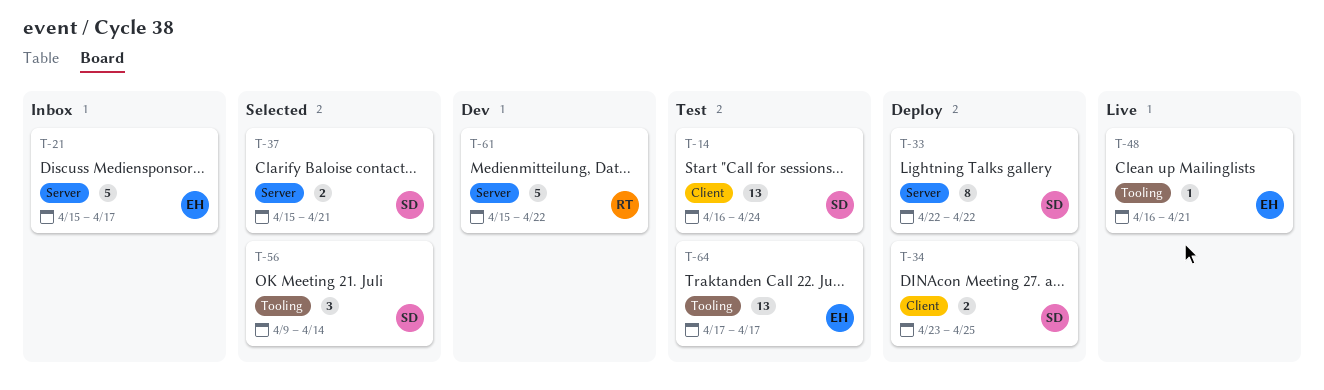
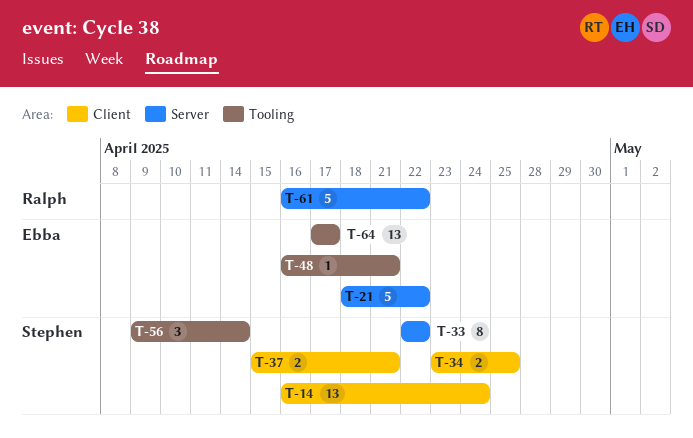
T-21, start: Apr 15 -> Apr 18
T-21, due: Apr 17 -> Apr 22
T-37, label: Server -> Client
T-61, start: Apr 15 -> Apr 16

